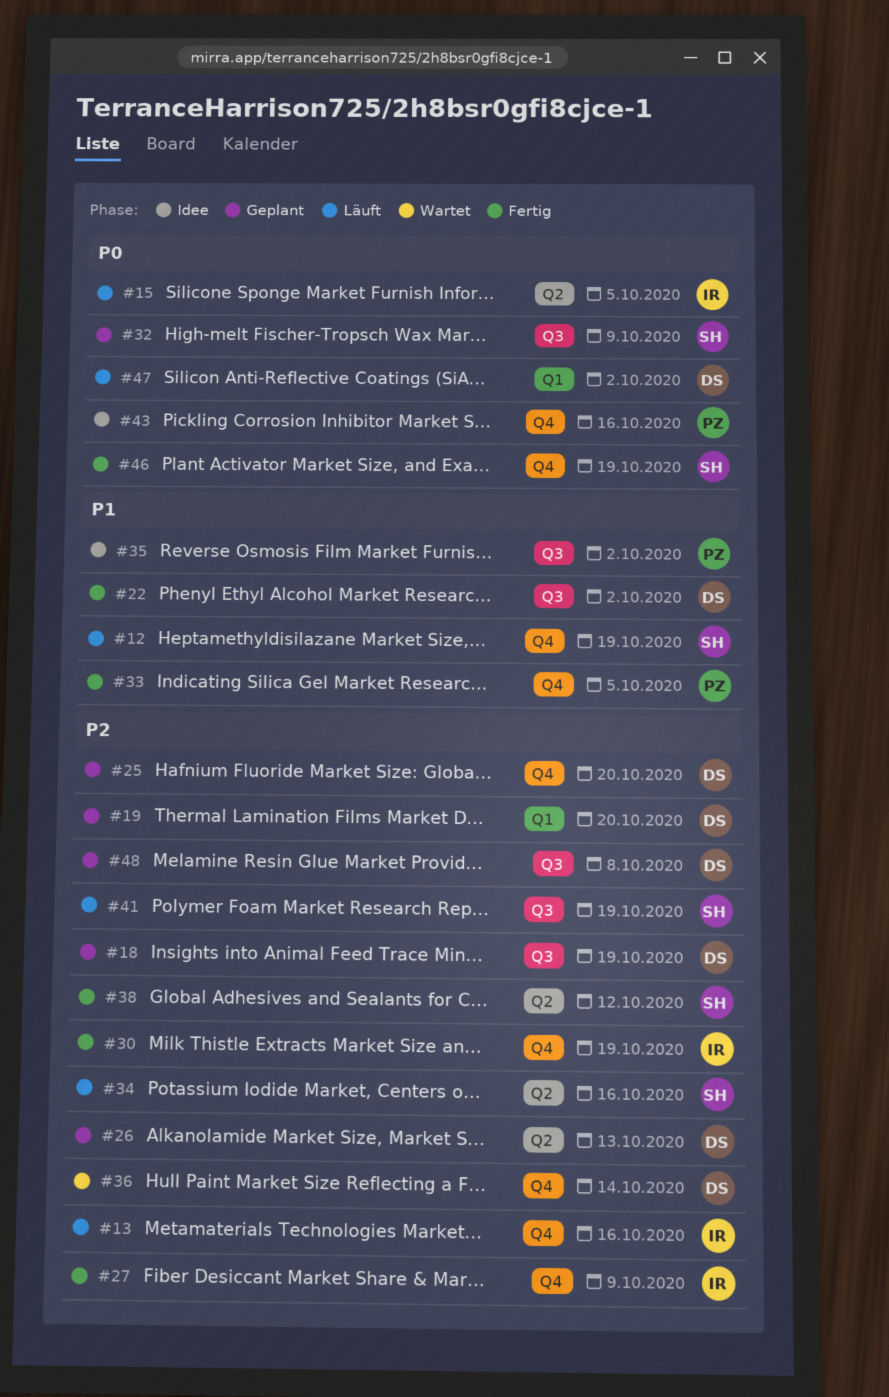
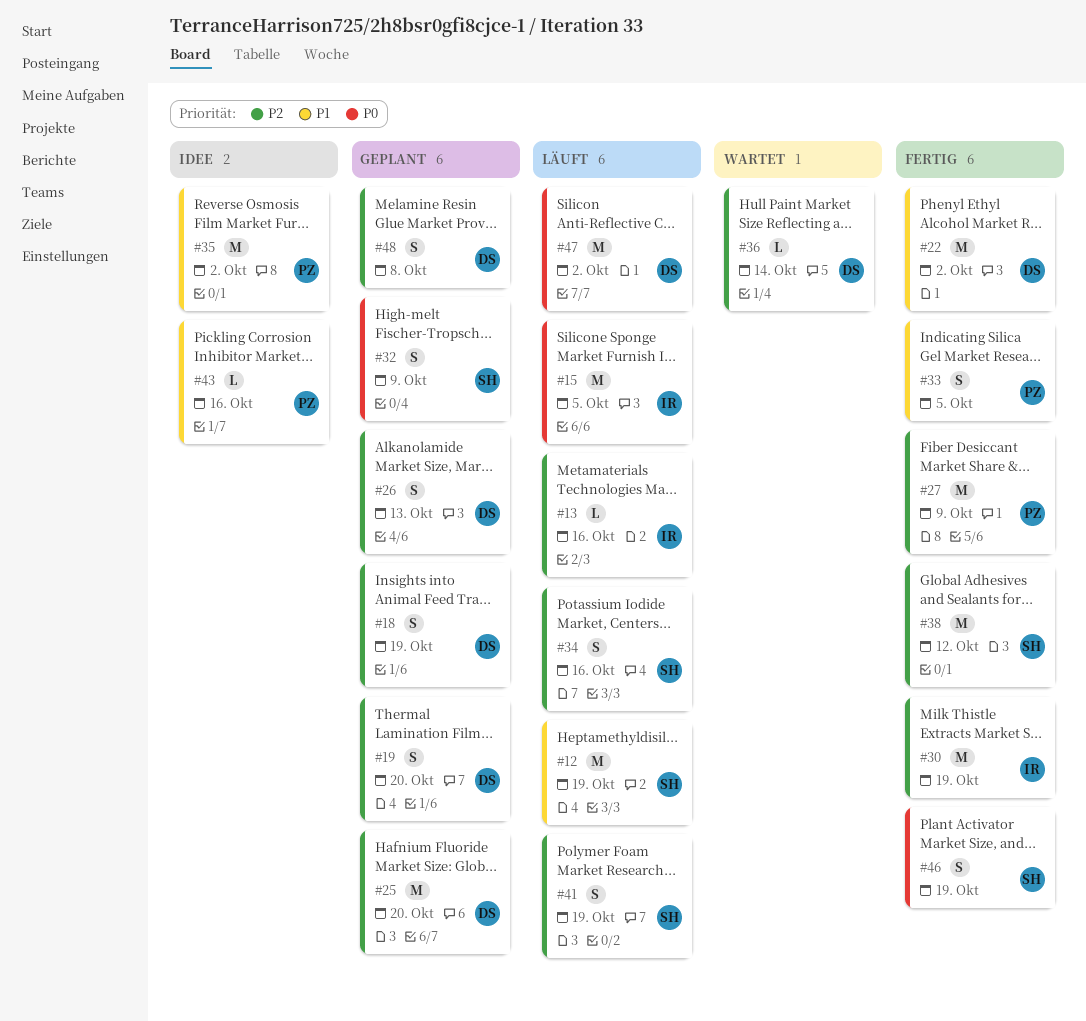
#27, owner: IR -> PZ
#43, priority: P0 -> P1

